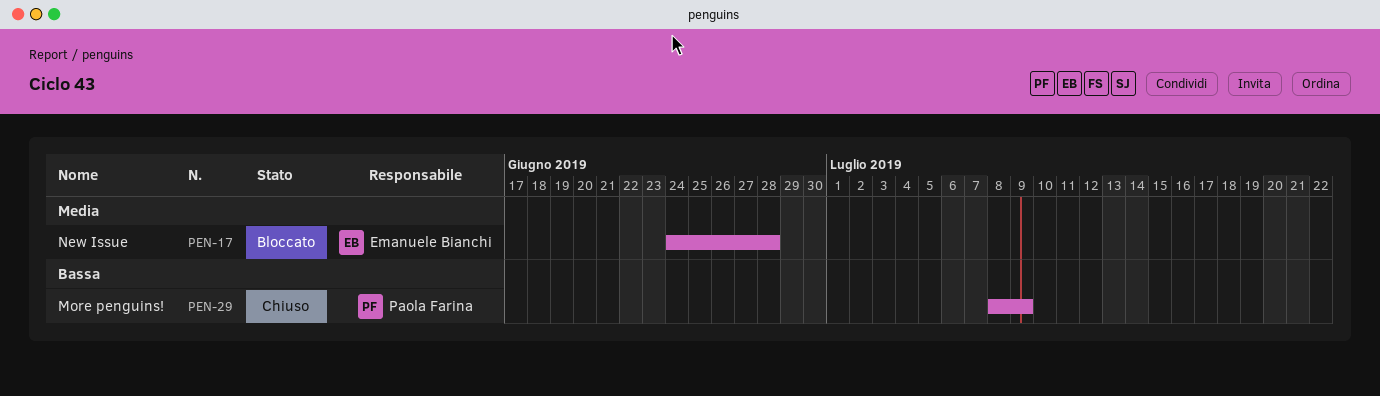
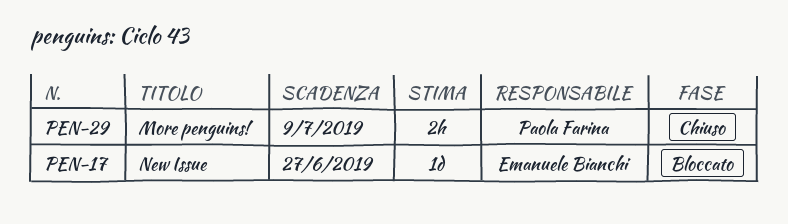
PEN-17, due: Jun 28 -> Jun 27

